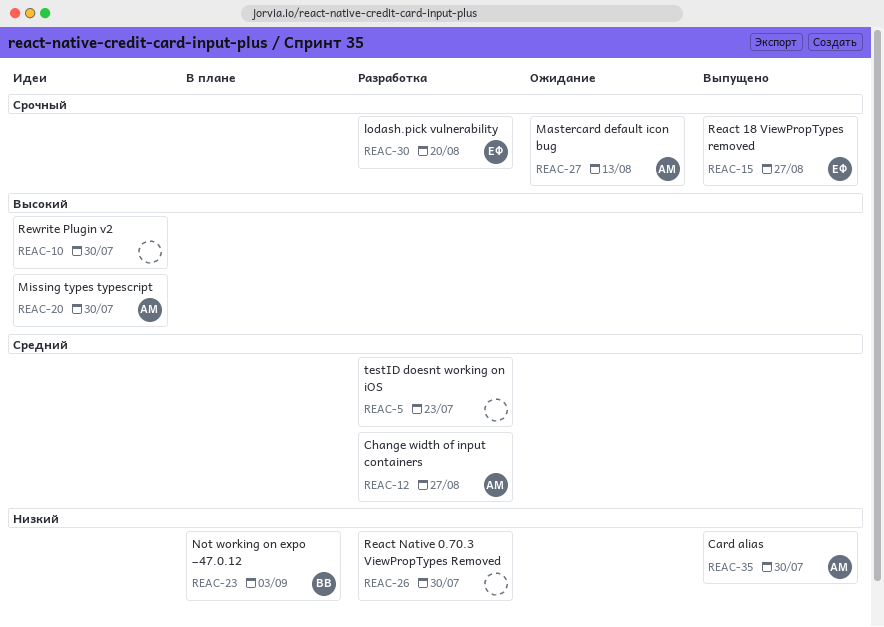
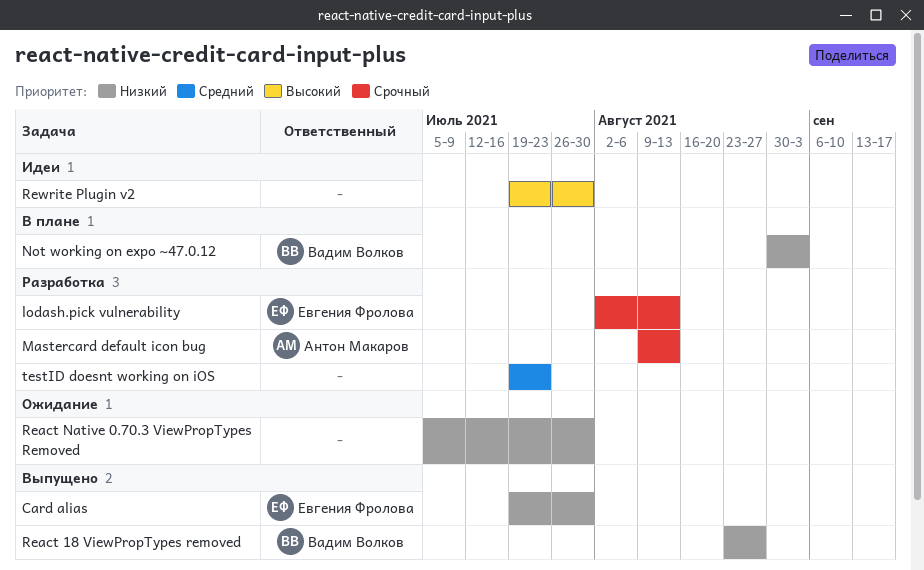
Card alias, owner: Антон Макаров -> Евгения Фролова
Change width of input containers: present -> none
lodash.pick vulnerability, due: Aug 20 -> Aug 13
Mastercard default icon bug, status: Ожидание -> Разработка
Missing types typescript: present -> none
React 18 ViewPropTypes removed, owner: Евгения Фролова -> Вадим Волков
React 18 ViewPropTypes removed, priority: Срочный -> Низкий
React Native 0.70.3 ViewPropTypes Removed, status: Разработка -> Ожидание

